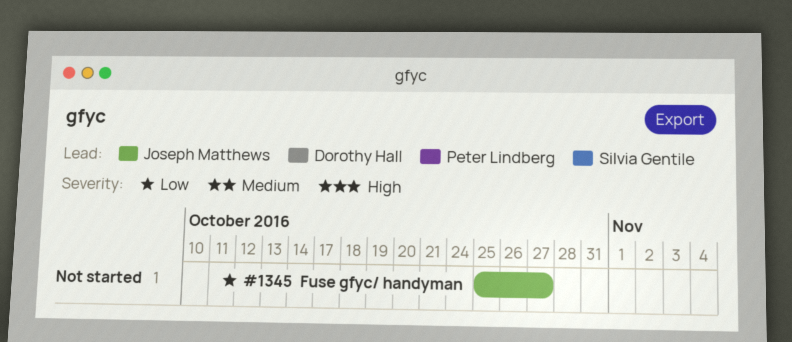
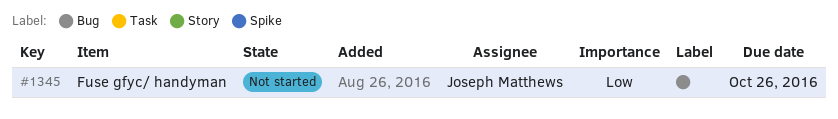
#1345, due: Oct 27 -> Oct 26

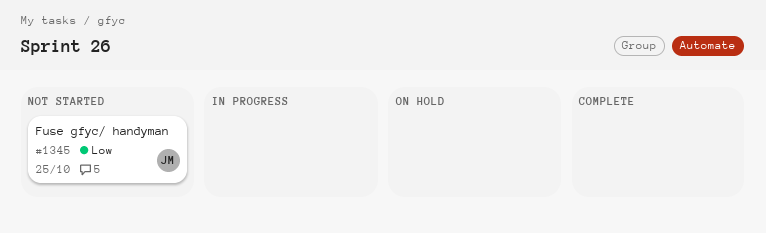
#1345, due: Oct 26 -> Oct 25

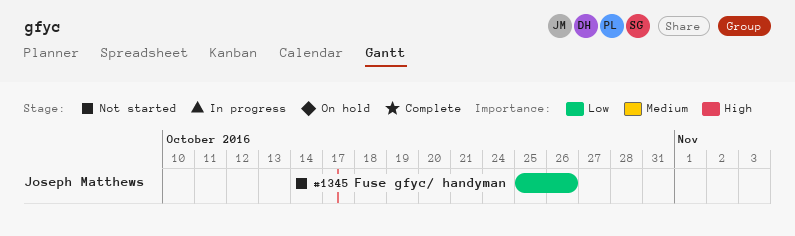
#1345, due: Oct 25 -> Oct 26

